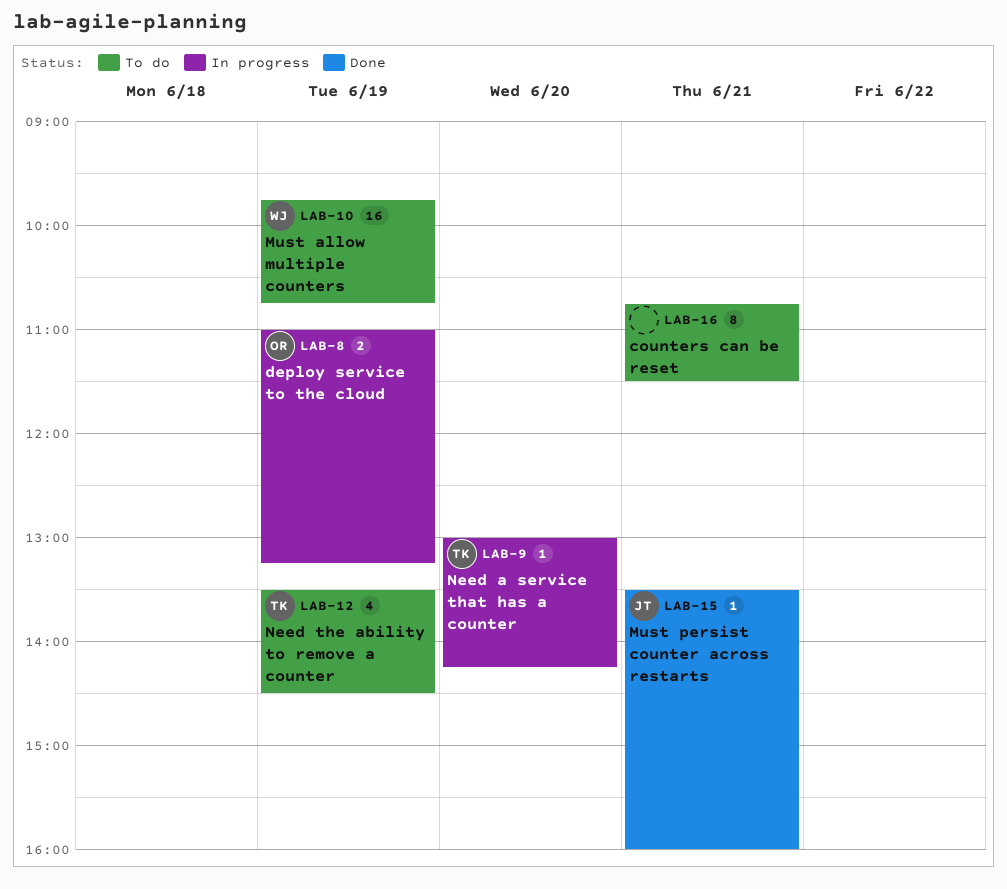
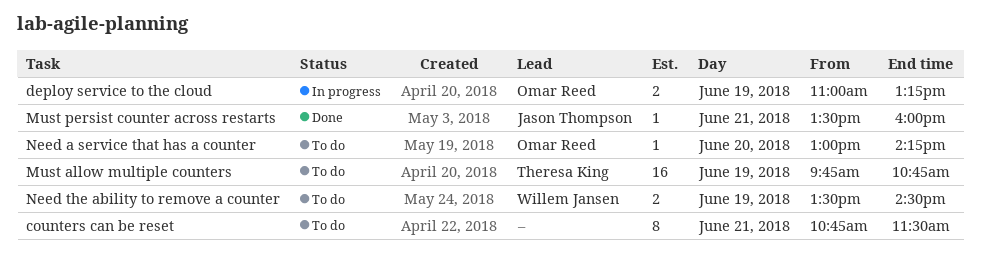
Must allow multiple counters, owner: Willem Jansen -> Theresa King
Need a service that has a counter, status: In progress -> To do
Need a service that has a counter, owner: Theresa King -> Omar Reed
Need the ability to remove a counter, owner: Theresa King -> Willem Jansen
Need the ability to remove a counter, estimate: 4 -> 2

